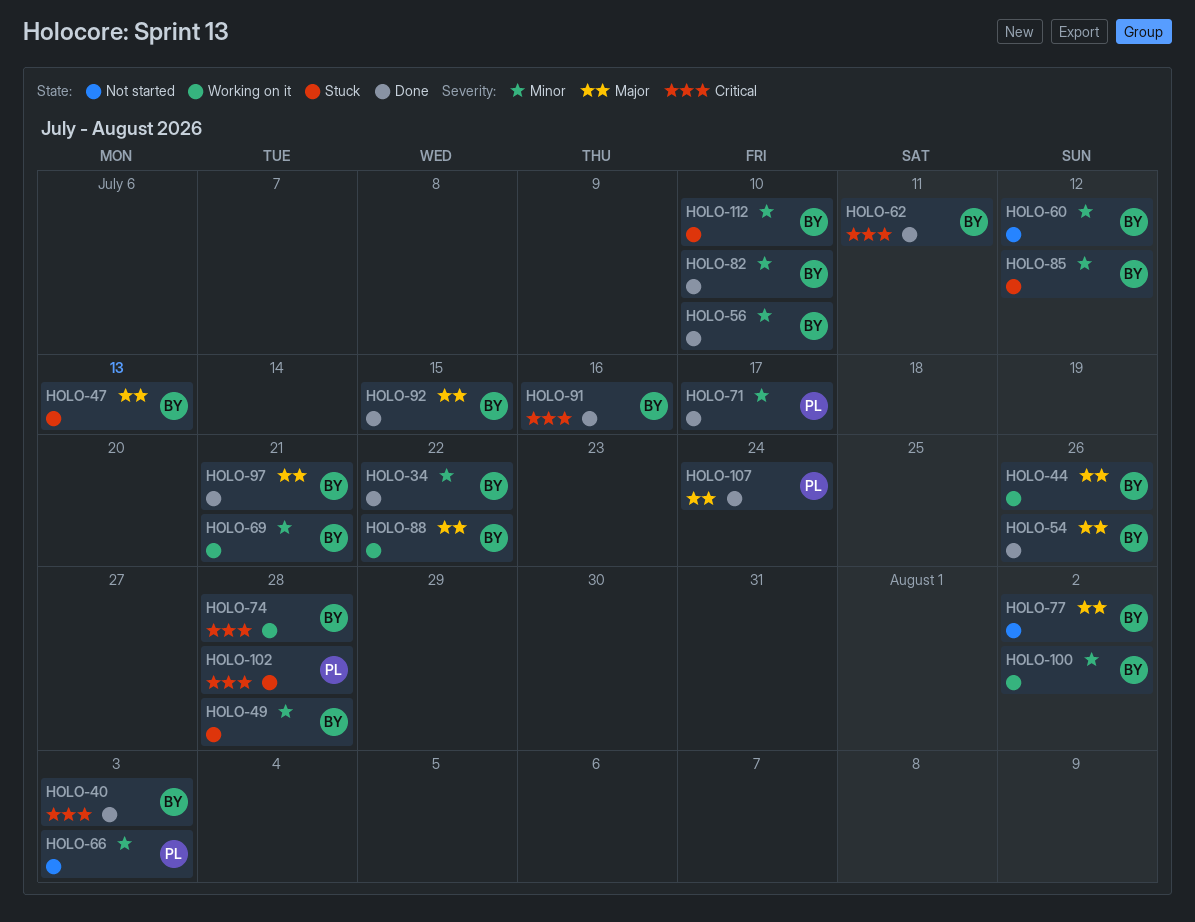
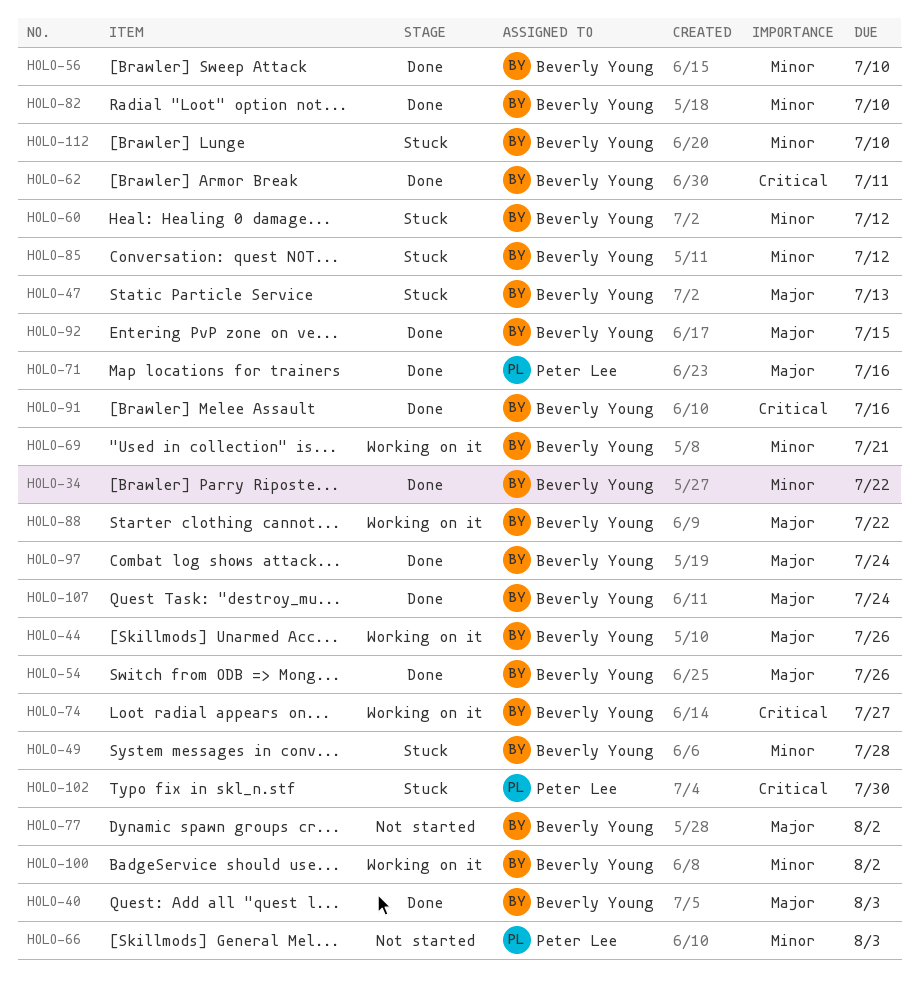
HOLO-40, priority: Critical -> Major
HOLO-60, status: Not started -> Stuck
HOLO-71, priority: Minor -> Major
HOLO-71, due: Jul 17 -> Jul 16
HOLO-74, due: Jul 28 -> Jul 27
HOLO-97, due: Jul 21 -> Jul 24
HOLO-102, due: Jul 28 -> Jul 30
HOLO-107, owner: Peter Lee -> Beverly Young

